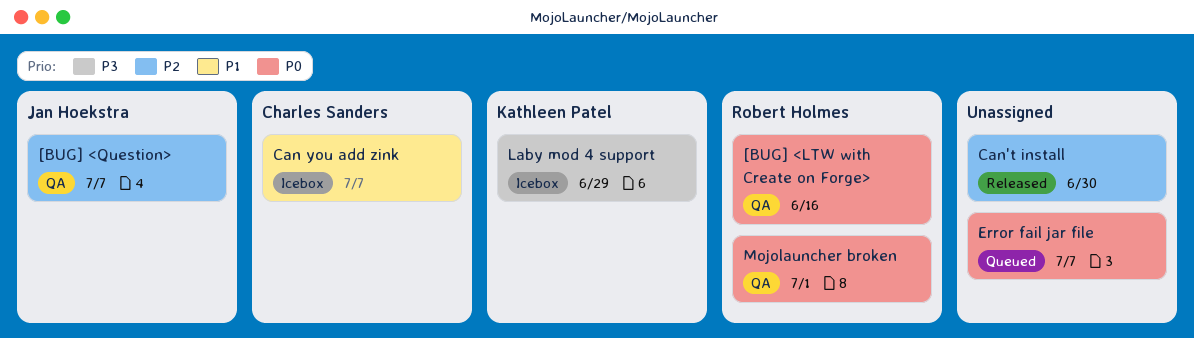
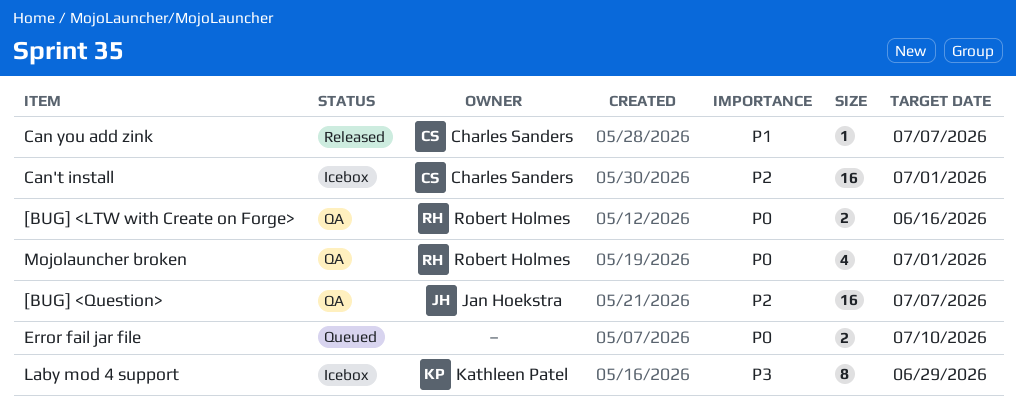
Can you add zink, status: Icebox -> Released
Can't install, status: Released -> Icebox
Can't install, owner: none -> Charles Sanders
Can't install, due: Jun 30 -> Jul 1
Error fail jar file, due: Jul 7 -> Jul 10

